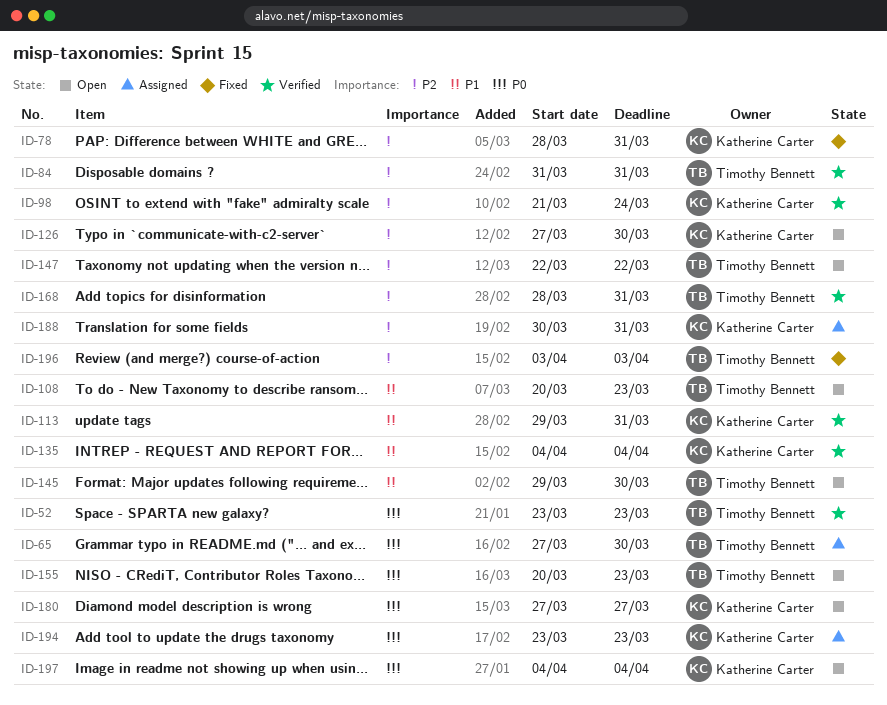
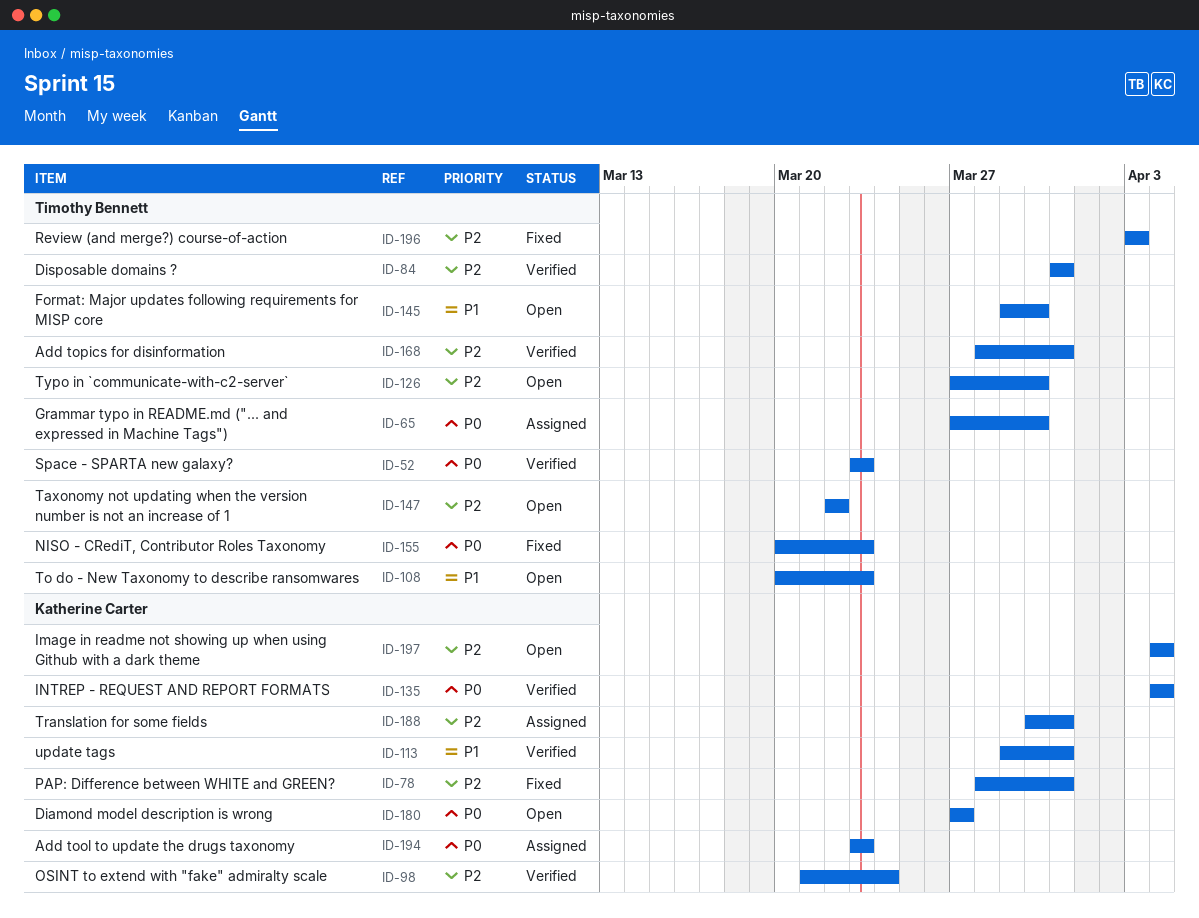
ID-126, owner: Katherine Carter -> Timothy Bennett
ID-135, priority: P1 -> P0
ID-155, status: Open -> Fixed
ID-197, priority: P0 -> P2

